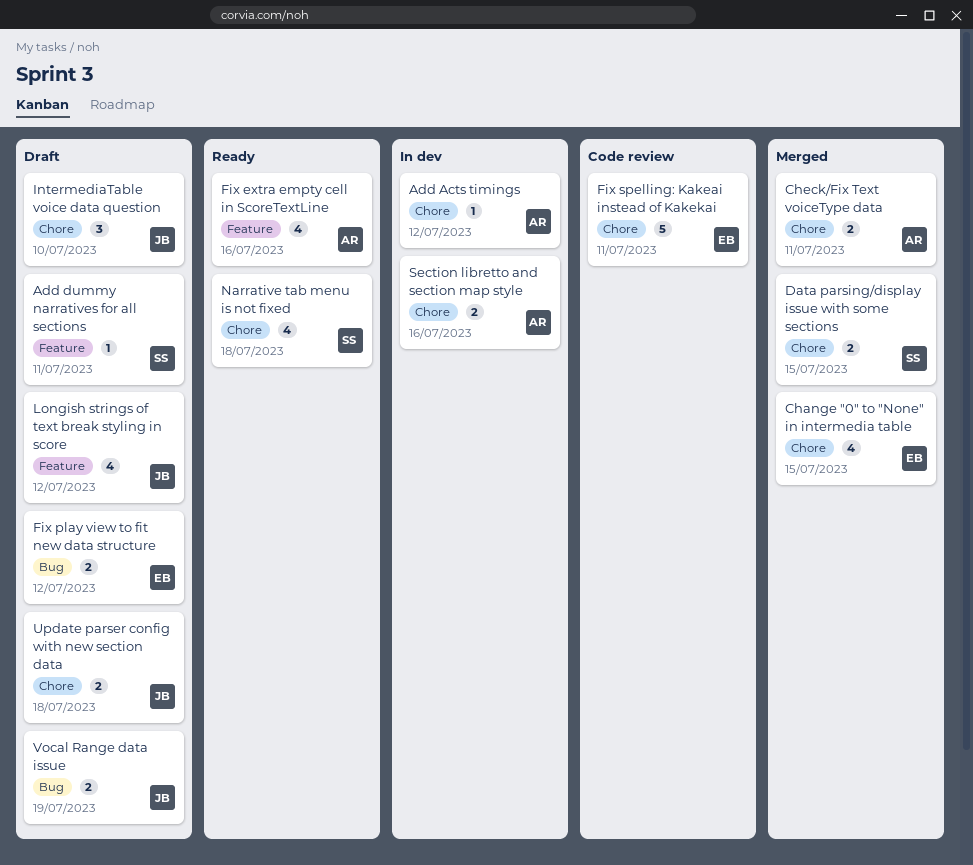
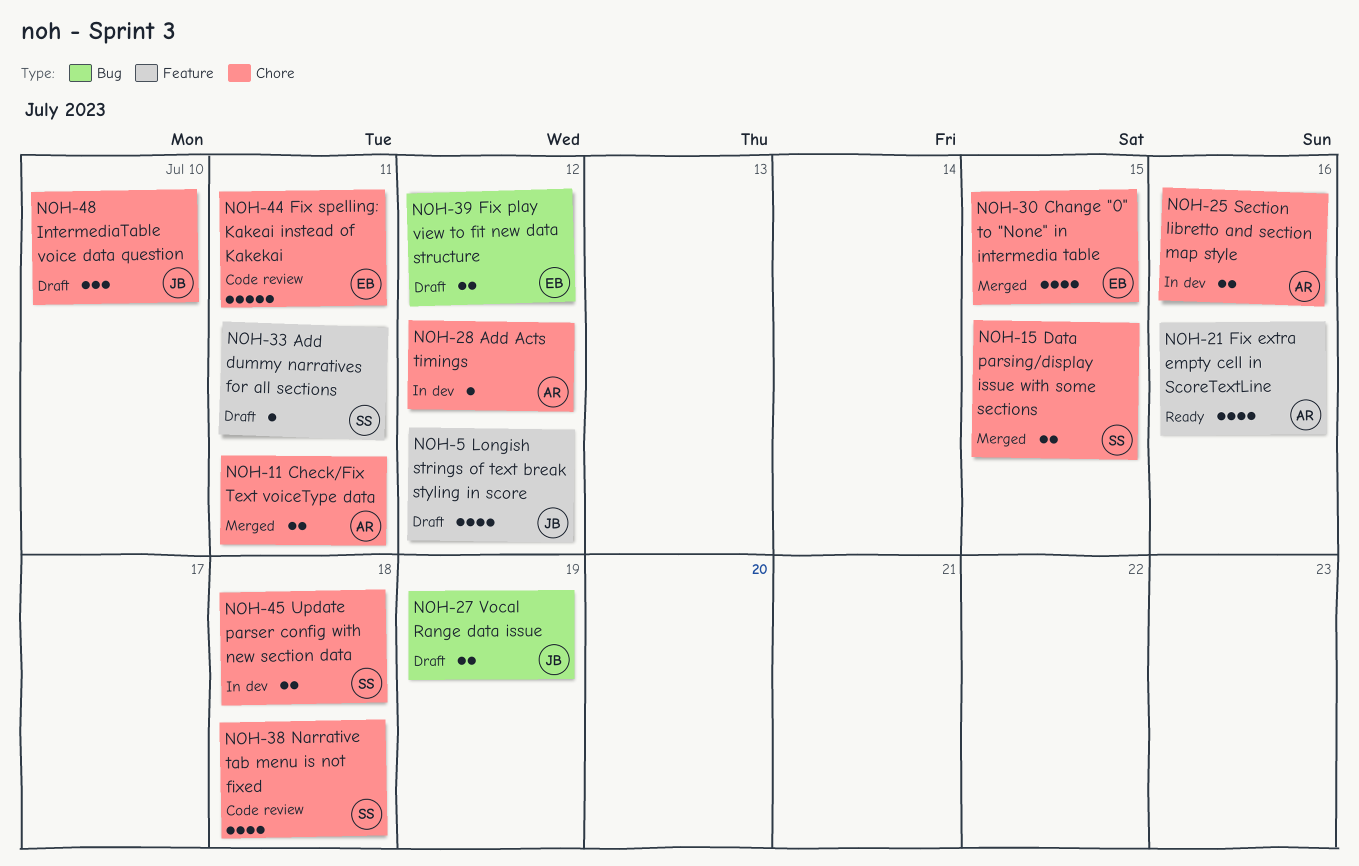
Narrative tab menu is not fixed, status: Ready -> Code review
Update parser config with new section data, status: Draft -> In dev
Update parser config with new section data, owner: JB -> SS

